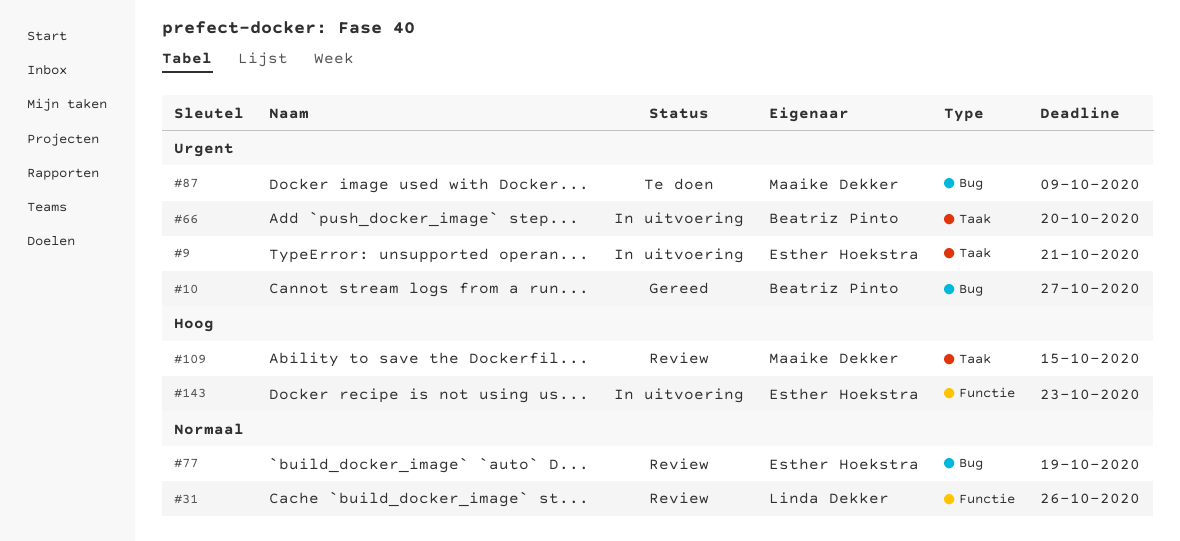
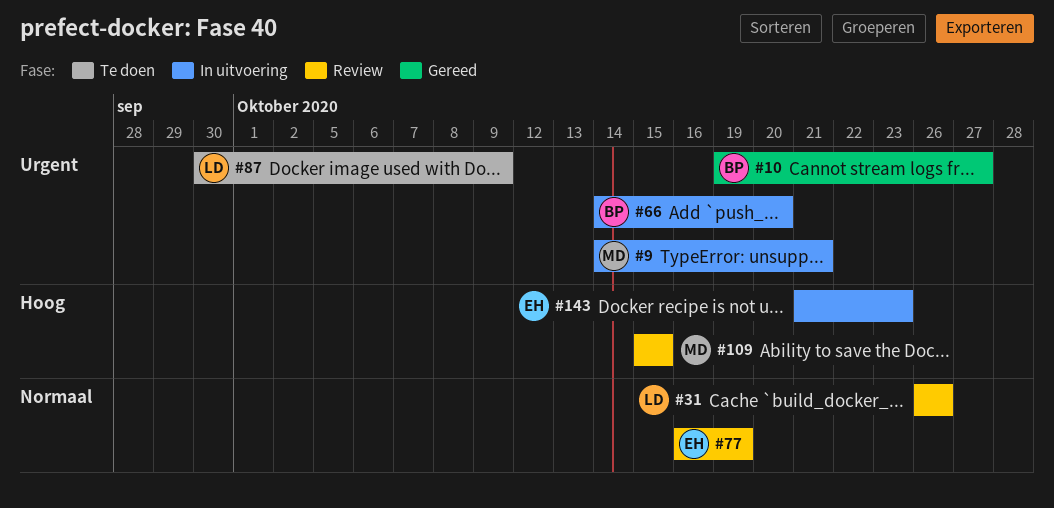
#9, owner: Esther Hoekstra -> Maaike Dekker
#87, owner: Maaike Dekker -> Linda Dekker

